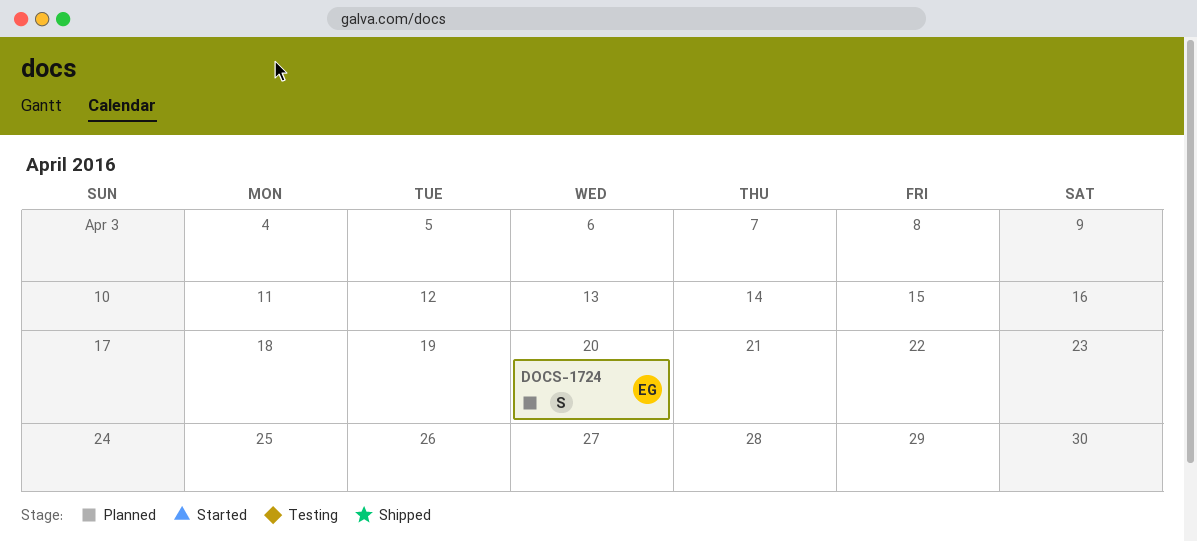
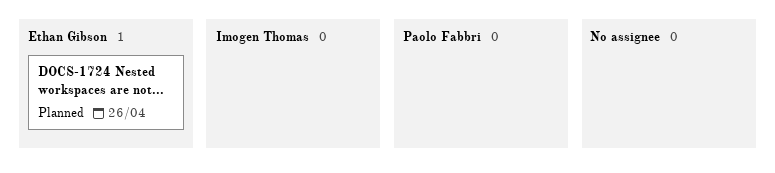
DOCS-1724, due: Apr 20 -> Apr 26

